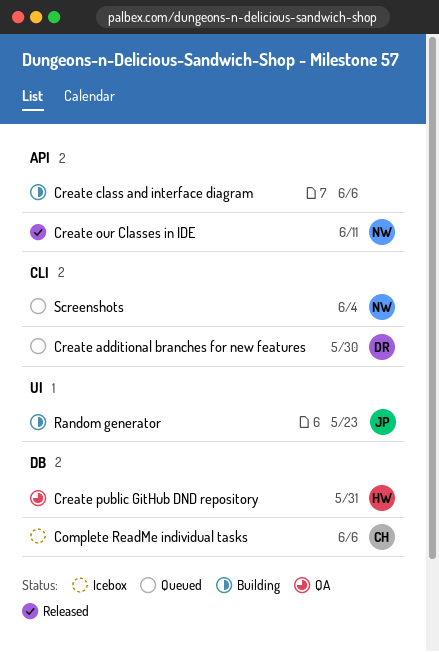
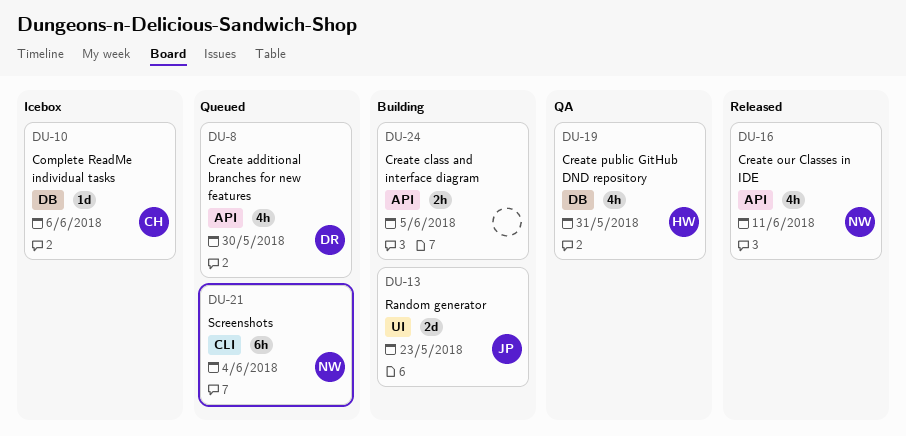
Create additional branches for new features, label: CLI -> API
Create class and interface diagram, due: Jun 6 -> Jun 5

